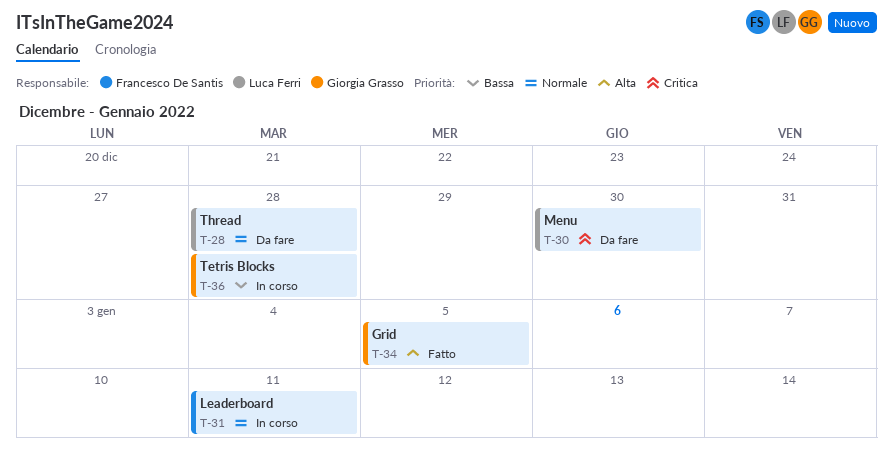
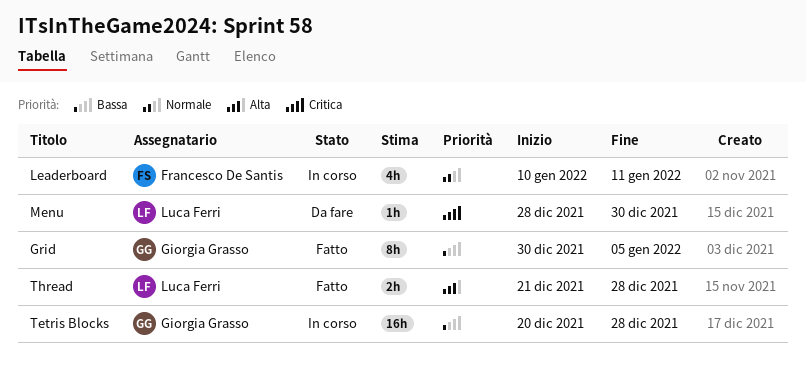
Grid, priority: Alta -> Bassa
Thread, status: Da fare -> Fatto
Thread, priority: Normale -> Alta

